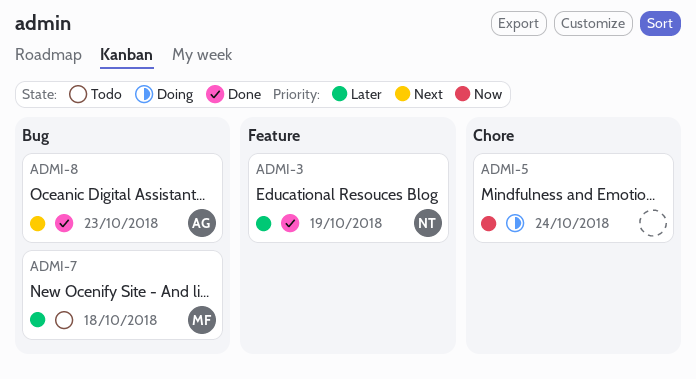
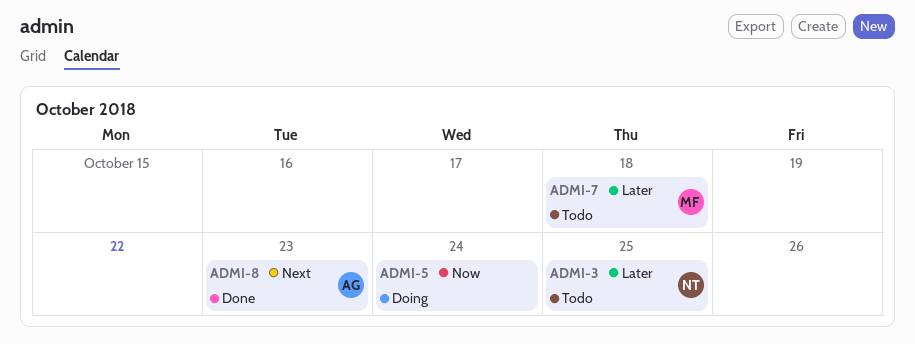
ADMI-3, status: Done -> Todo
ADMI-3, due: Oct 19 -> Oct 25

